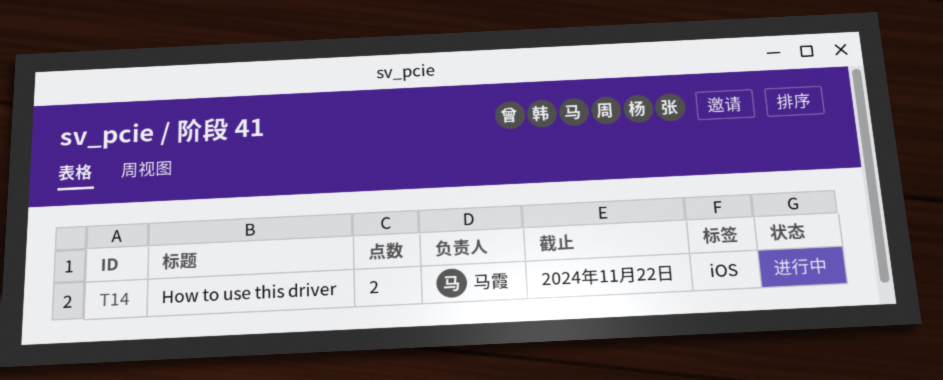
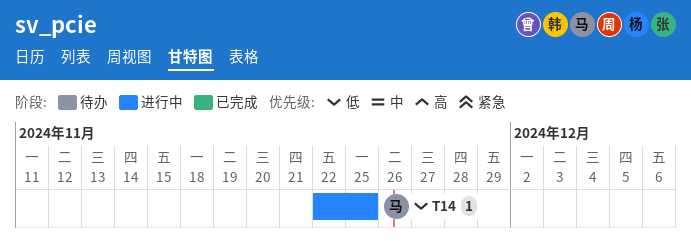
T14, estimate: 2 -> 1
T14, due: Nov 22 -> Nov 25

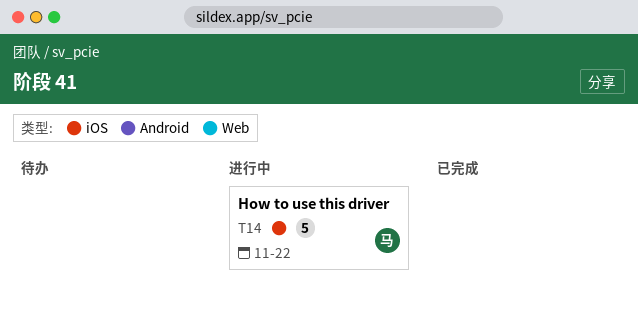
T14, estimate: 1 -> 5
T14, due: Nov 25 -> Nov 22

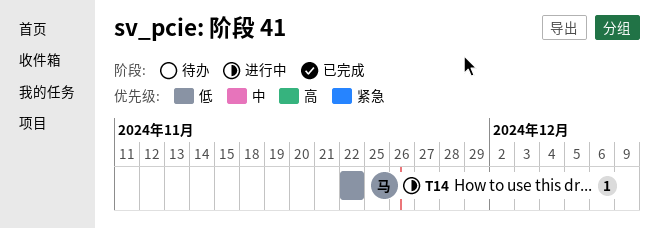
T14, estimate: 5 -> 1

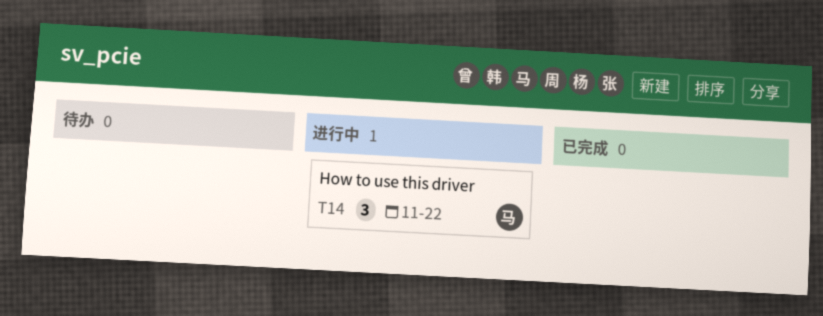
T14, estimate: 1 -> 3

